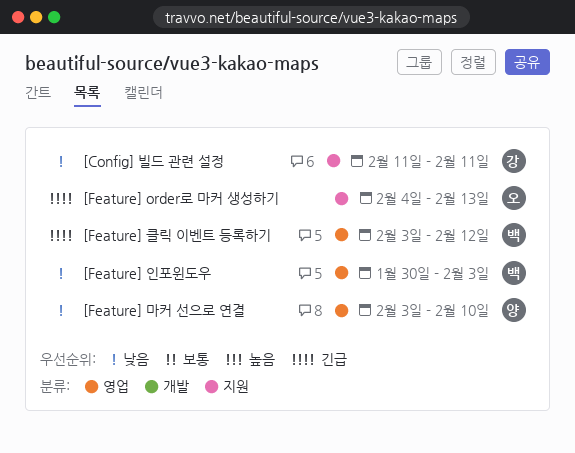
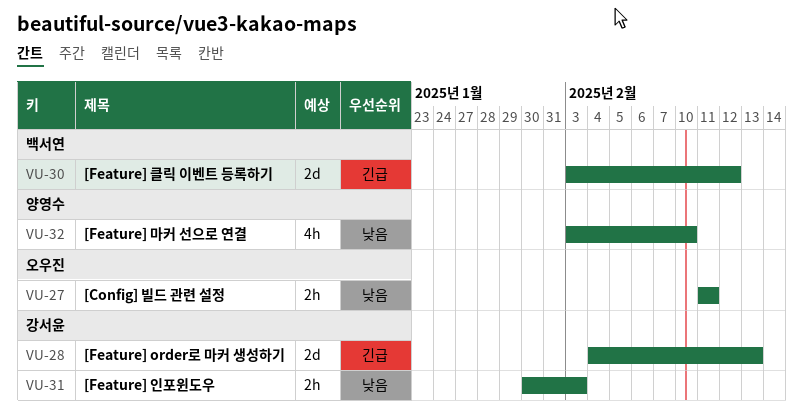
[Config] 빌드 관련 설정, owner: 강서윤 -> 오우진
[Feature] order로 마커 생성하기, owner: 오우진 -> 강서윤
[Feature] 인포윈도우, owner: 백서연 -> 강서윤

